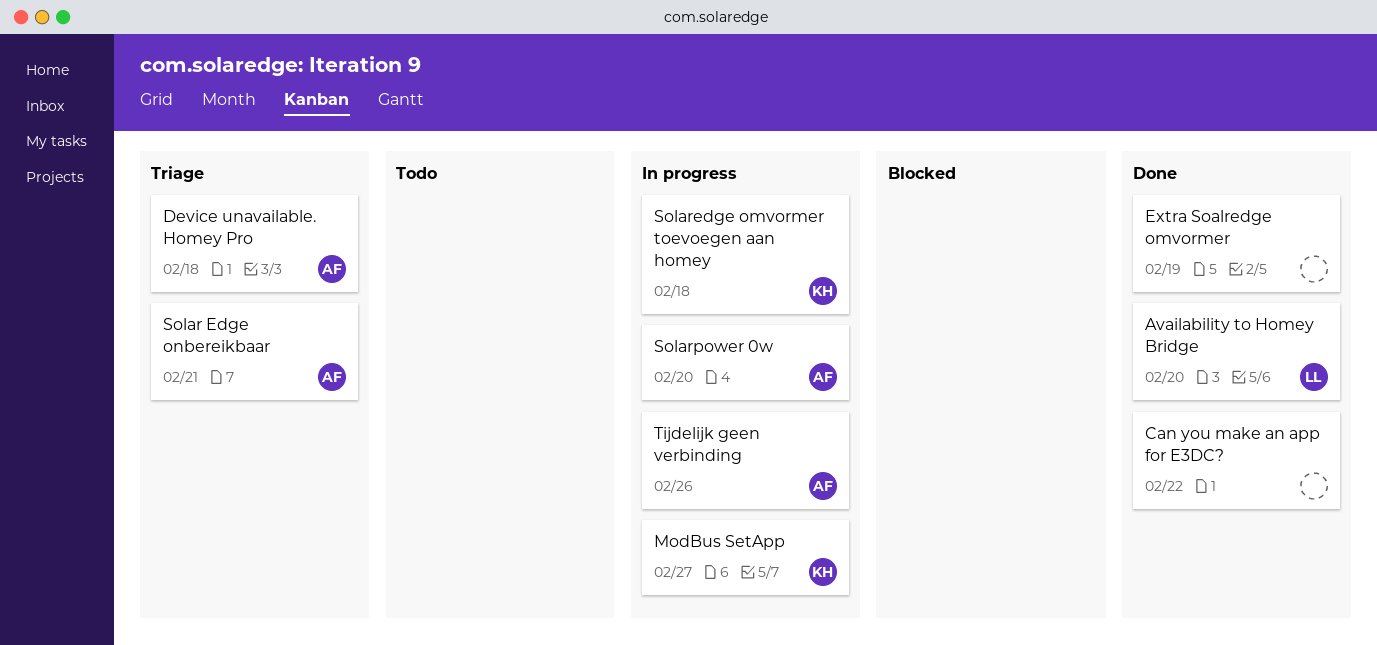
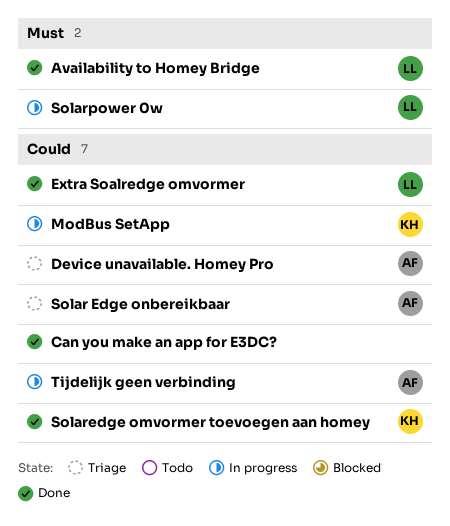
Extra Soalredge omvormer, owner: none -> LL
Solaredge omvormer toevoegen aan homey, status: In progress -> Done
Solarpower 0w, owner: AF -> LL

